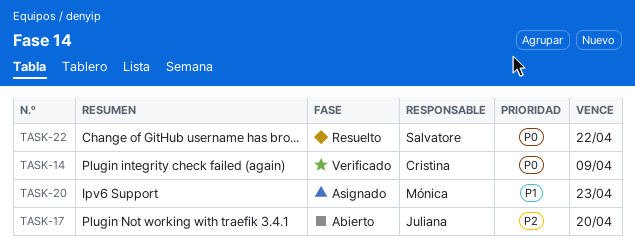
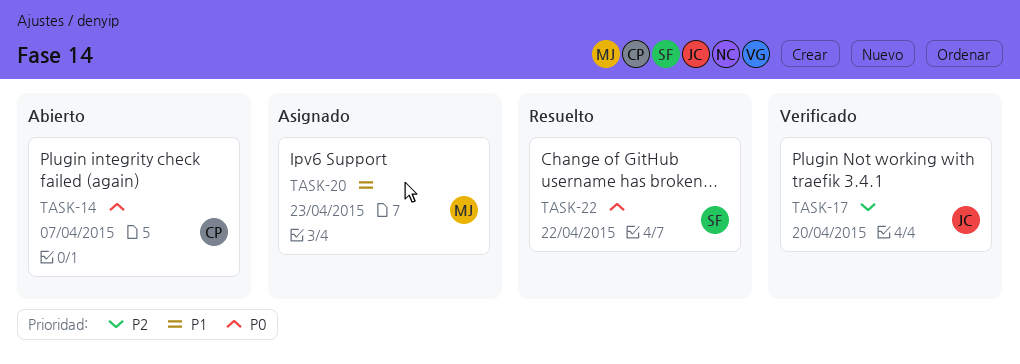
TASK-14, status: Verificado -> Abierto
TASK-14, due: Apr 9 -> Apr 7
TASK-17, status: Abierto -> Verificado

